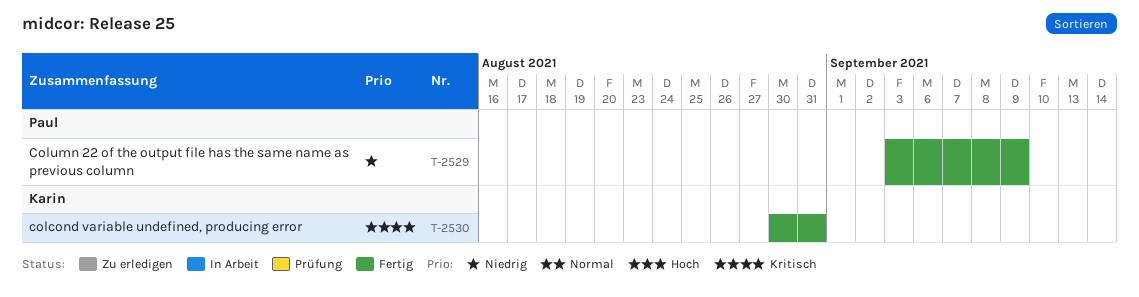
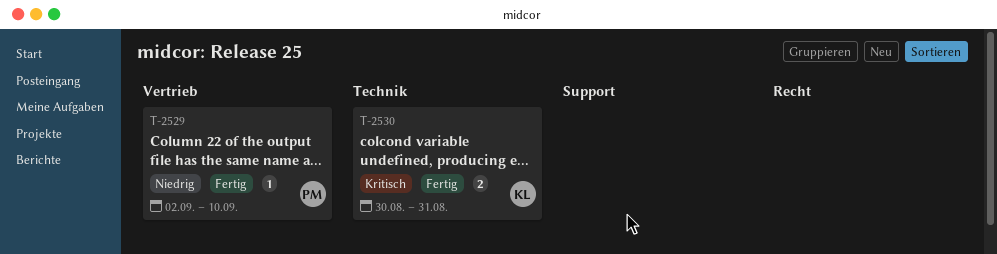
T-2529, start: Sep 3 -> Sep 2
T-2529, due: Sep 9 -> Sep 10

